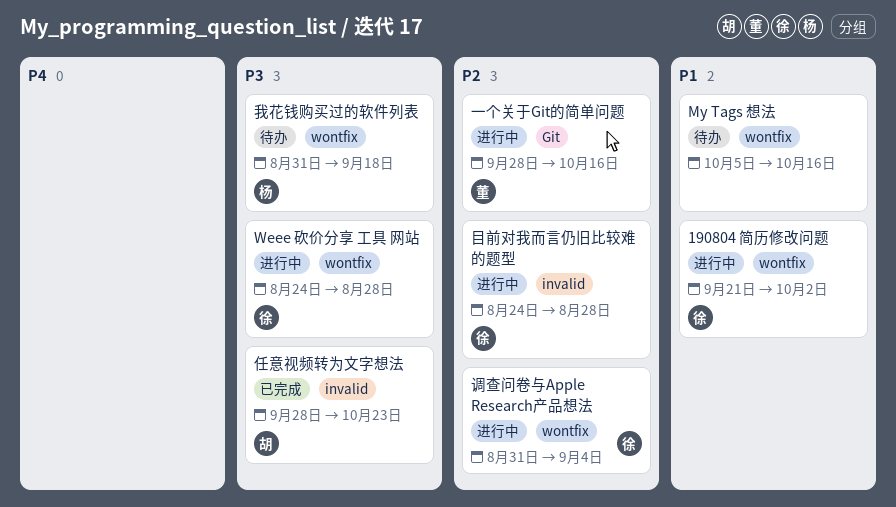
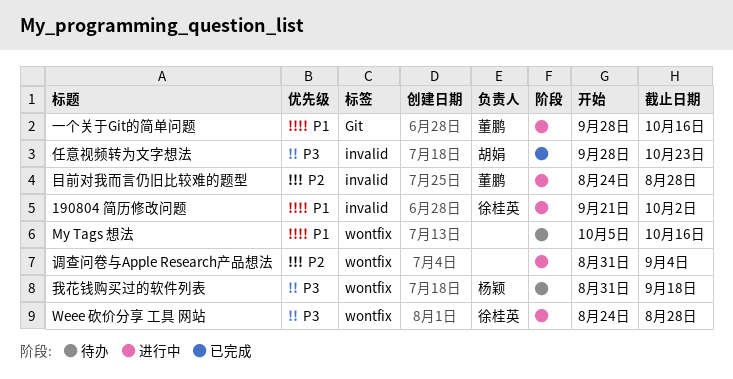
190804 简历修改问题, label: wontfix -> invalid
一个关于Git的简单问题, priority: P2 -> P1
目前对我而言仍旧比较难的题型, owner: 徐桂英 -> 董鹏
调查问卷与Apple Research产品想法, owner: 徐桂英 -> none

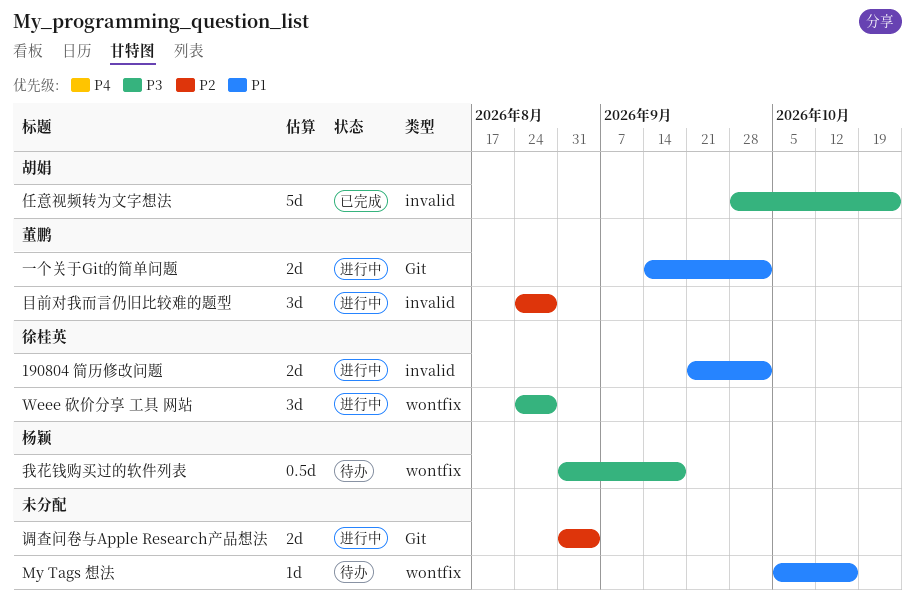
一个关于Git的简单问题, start: Sep 28 -> Sep 14
一个关于Git的简单问题, due: Oct 16 -> Oct 2
调查问卷与Apple Research产品想法, label: wontfix -> Git

